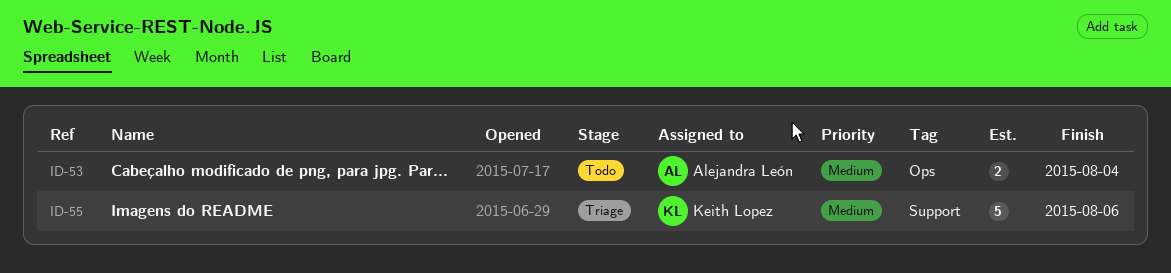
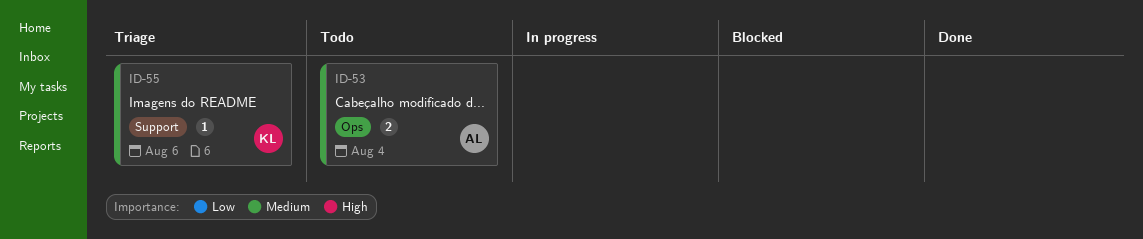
ID-55, estimate: 5 -> 1

